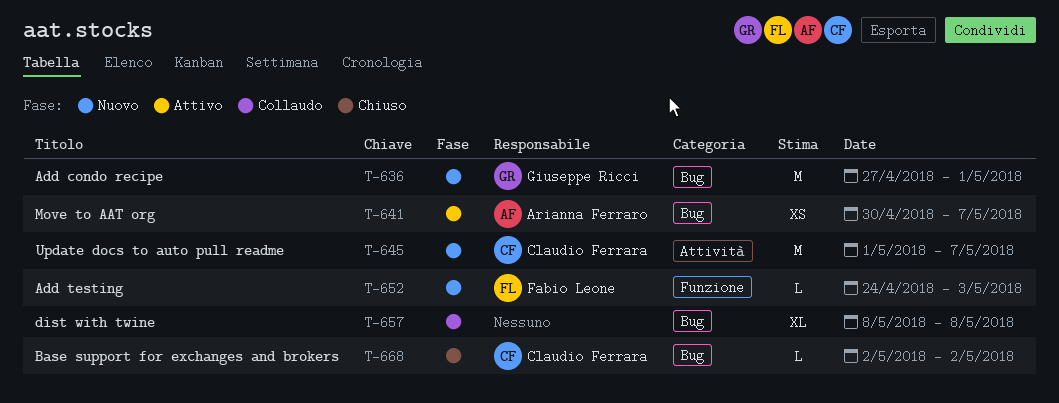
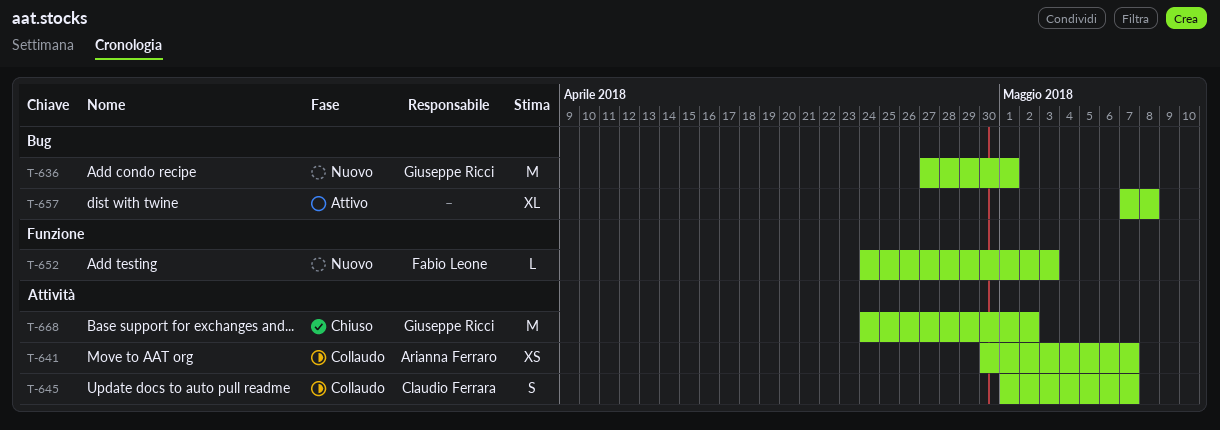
T-641, status: Attivo -> Collaudo
T-641, label: Bug -> Attività
T-645, status: Nuovo -> Collaudo
T-645, estimate: M -> S
T-657, status: Collaudo -> Attivo
T-657, start: May 8 -> May 7
T-668, owner: Claudio Ferrara -> Giuseppe Ricci
T-668, label: Bug -> Attività
T-668, estimate: L -> M
T-668, start: May 2 -> Apr 24

